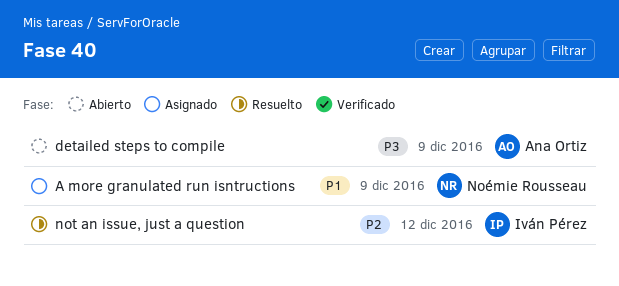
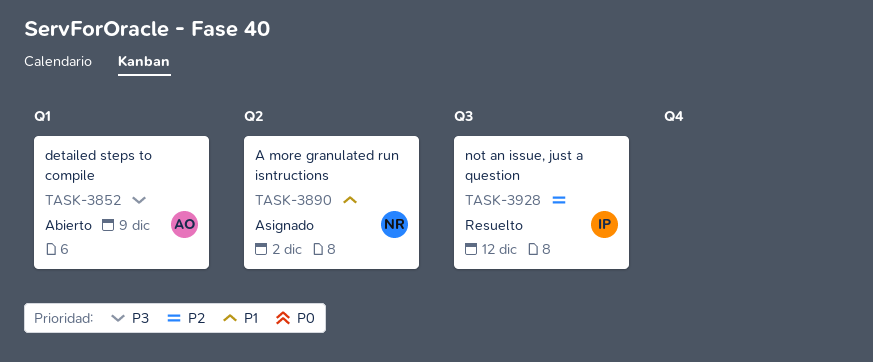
A more granulated run isntructions, due: Dec 9 -> Dec 2

